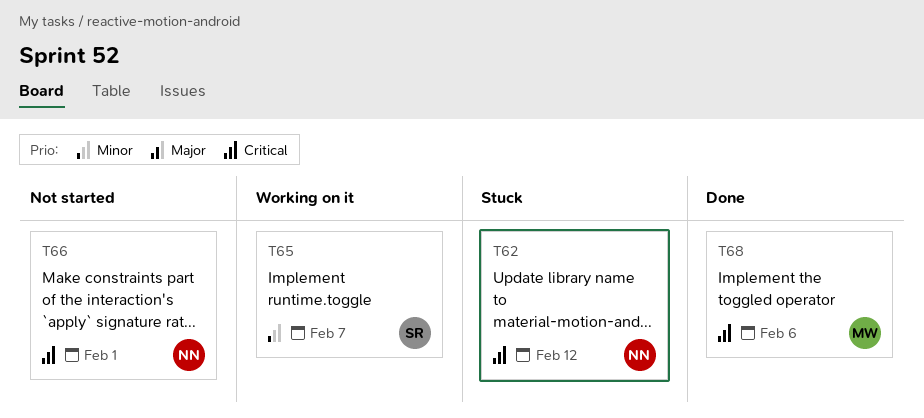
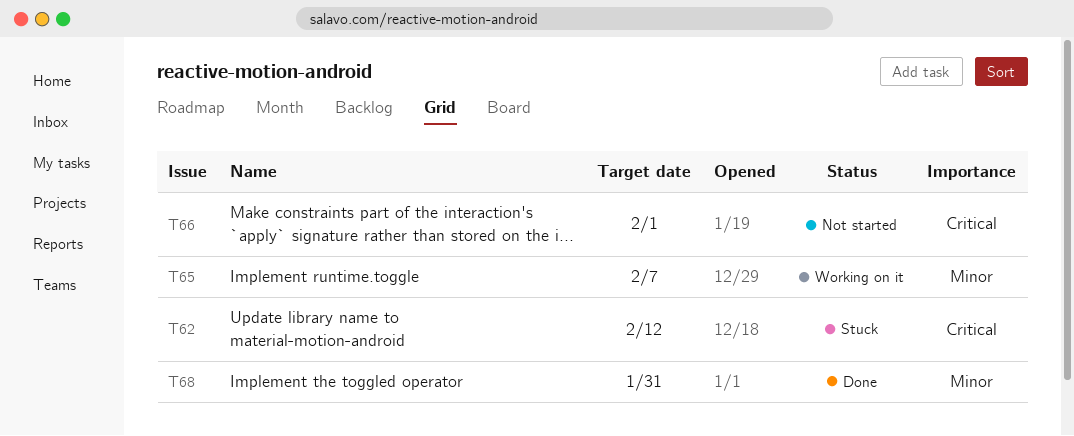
T68, priority: Critical -> Minor
T68, due: Feb 6 -> Jan 31

